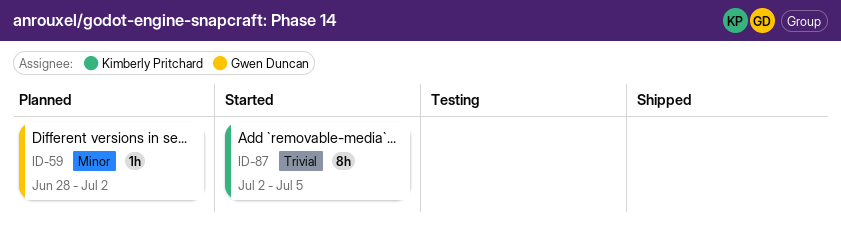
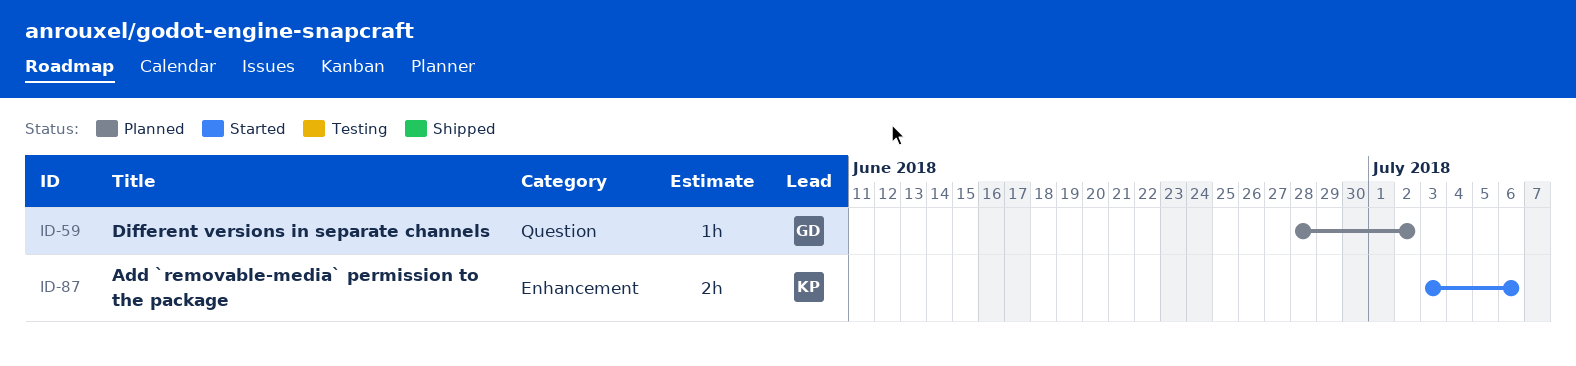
ID-87, estimate: 8h -> 2h
ID-87, start: Jul 2 -> Jul 3
ID-87, due: Jul 5 -> Jul 6

